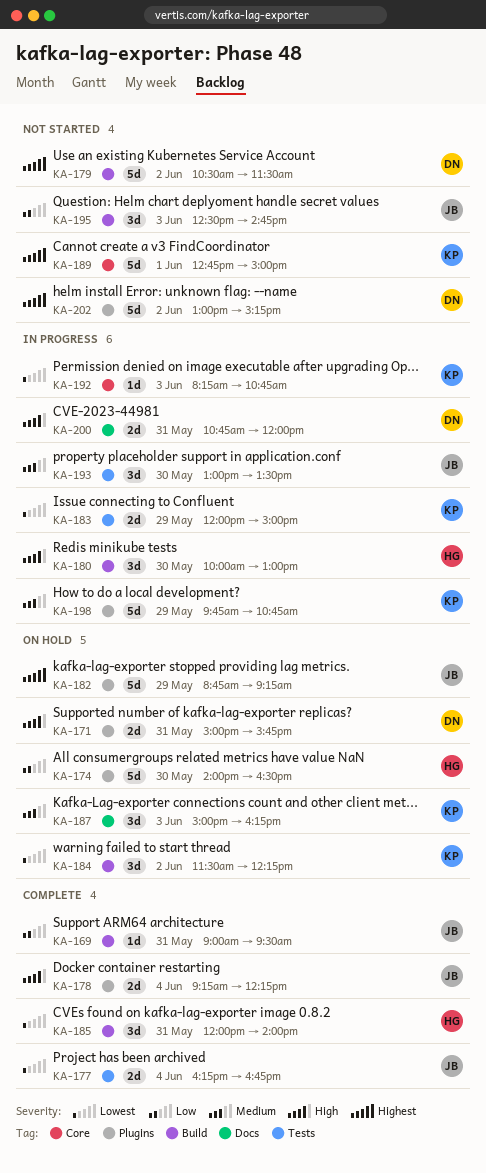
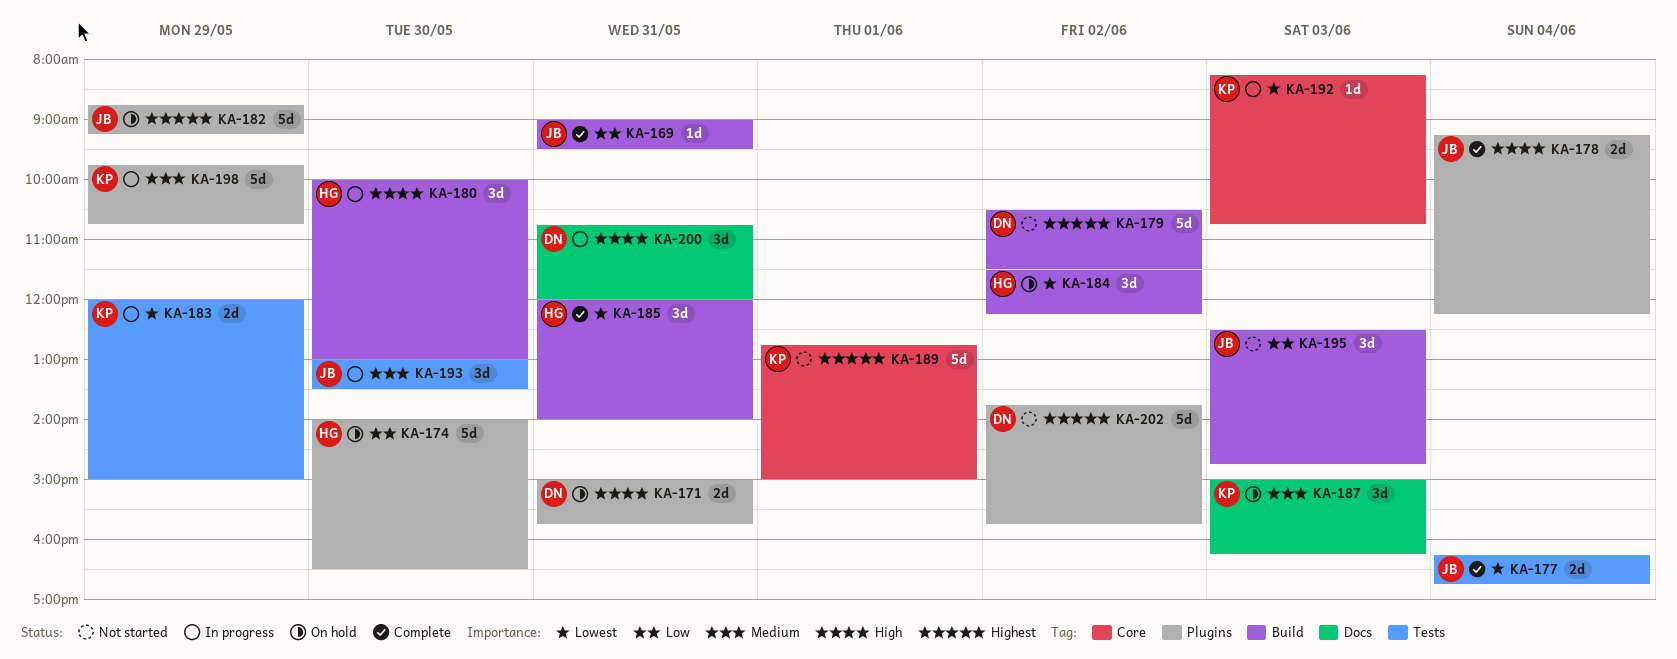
KA-184, owner: KP -> HG
KA-200, estimate: 2d -> 3d
KA-202, begins: 13:00 -> 13:45
KA-202, ends: 15:15 -> 15:45

